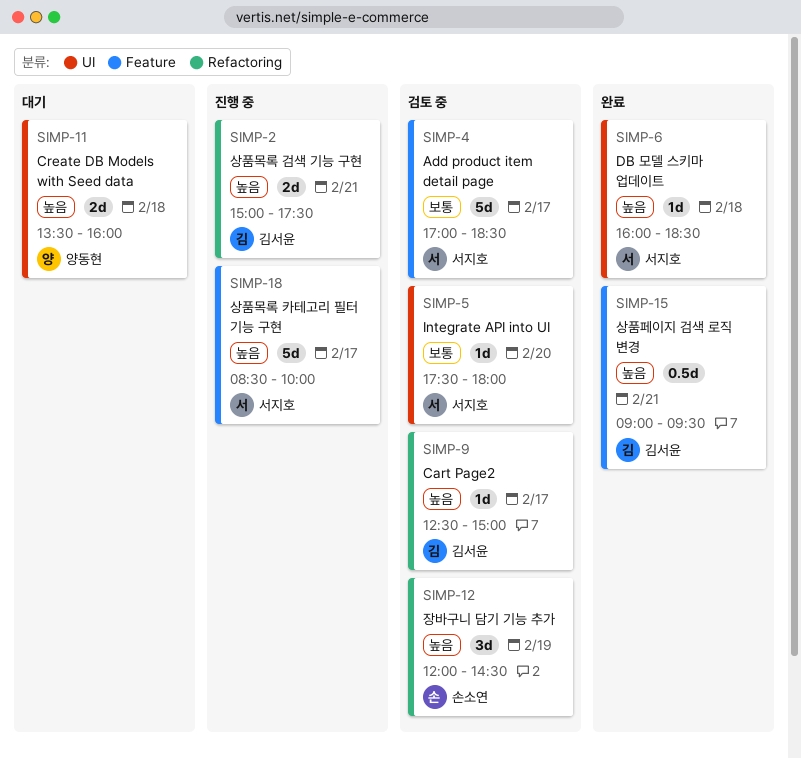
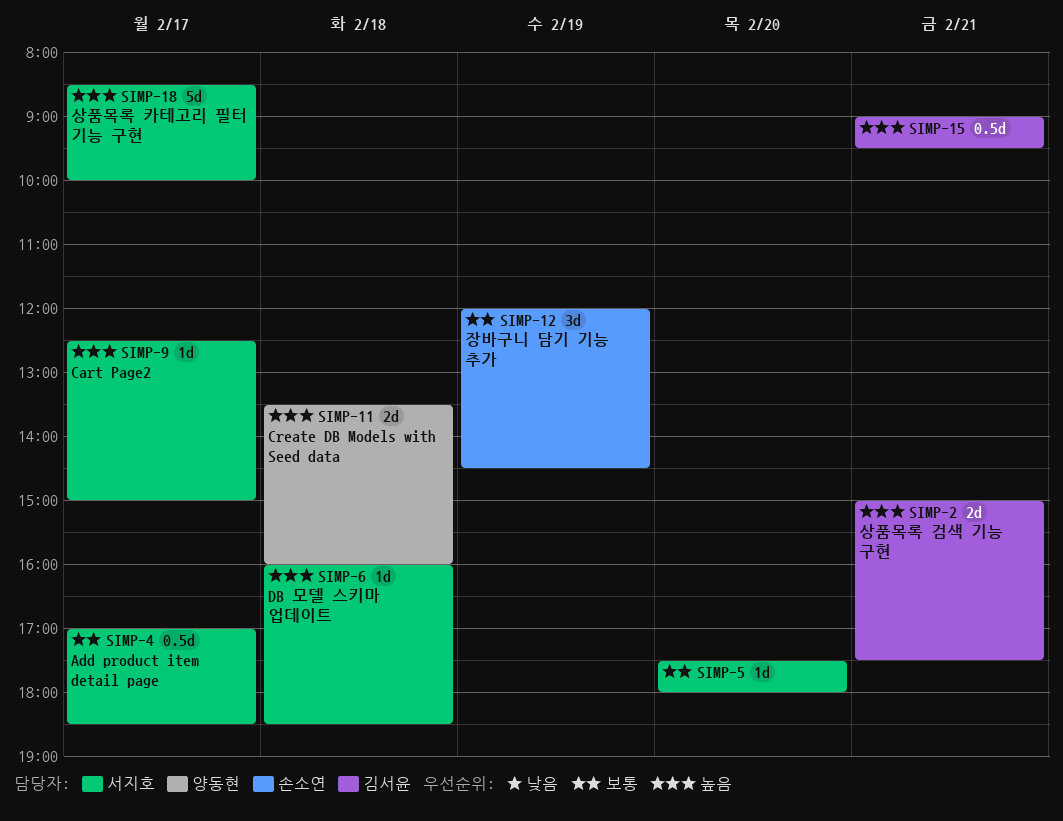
SIMP-4, estimate: 5d -> 0.5d
SIMP-9, owner: 김서윤 -> 서지호
SIMP-12, priority: 높음 -> 보통

